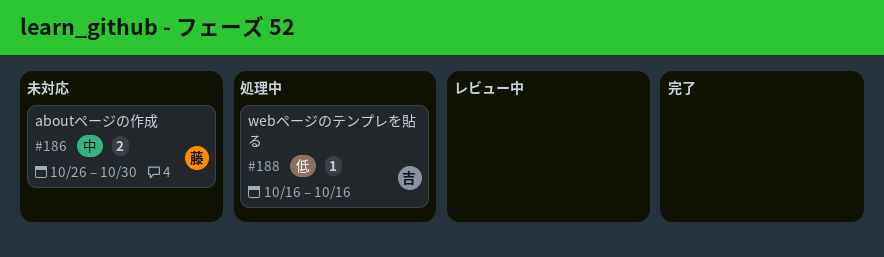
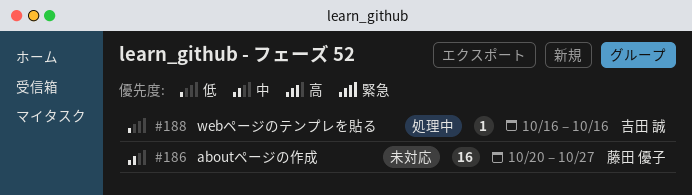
#186, estimate: 2 -> 16
#186, start: Oct 26 -> Oct 20
#186, due: Oct 30 -> Oct 27

